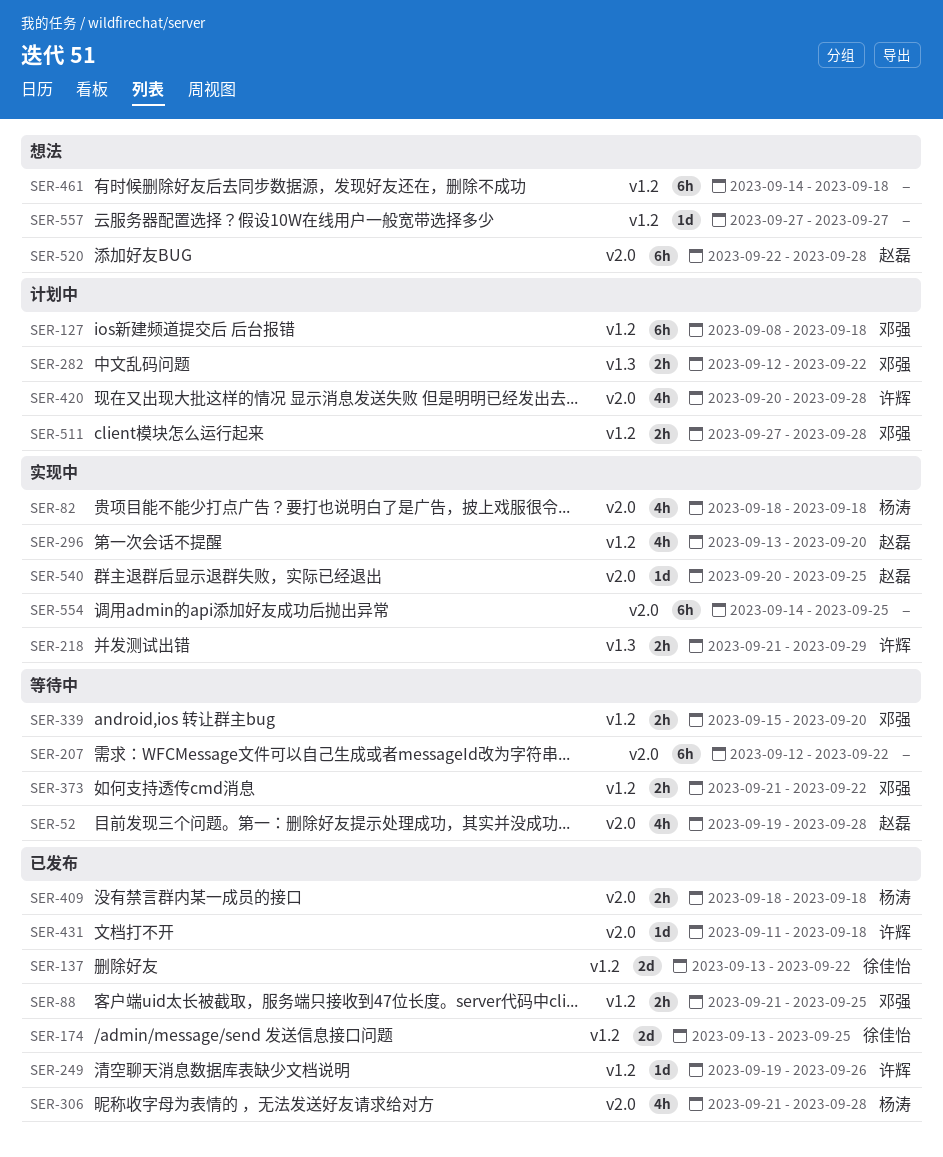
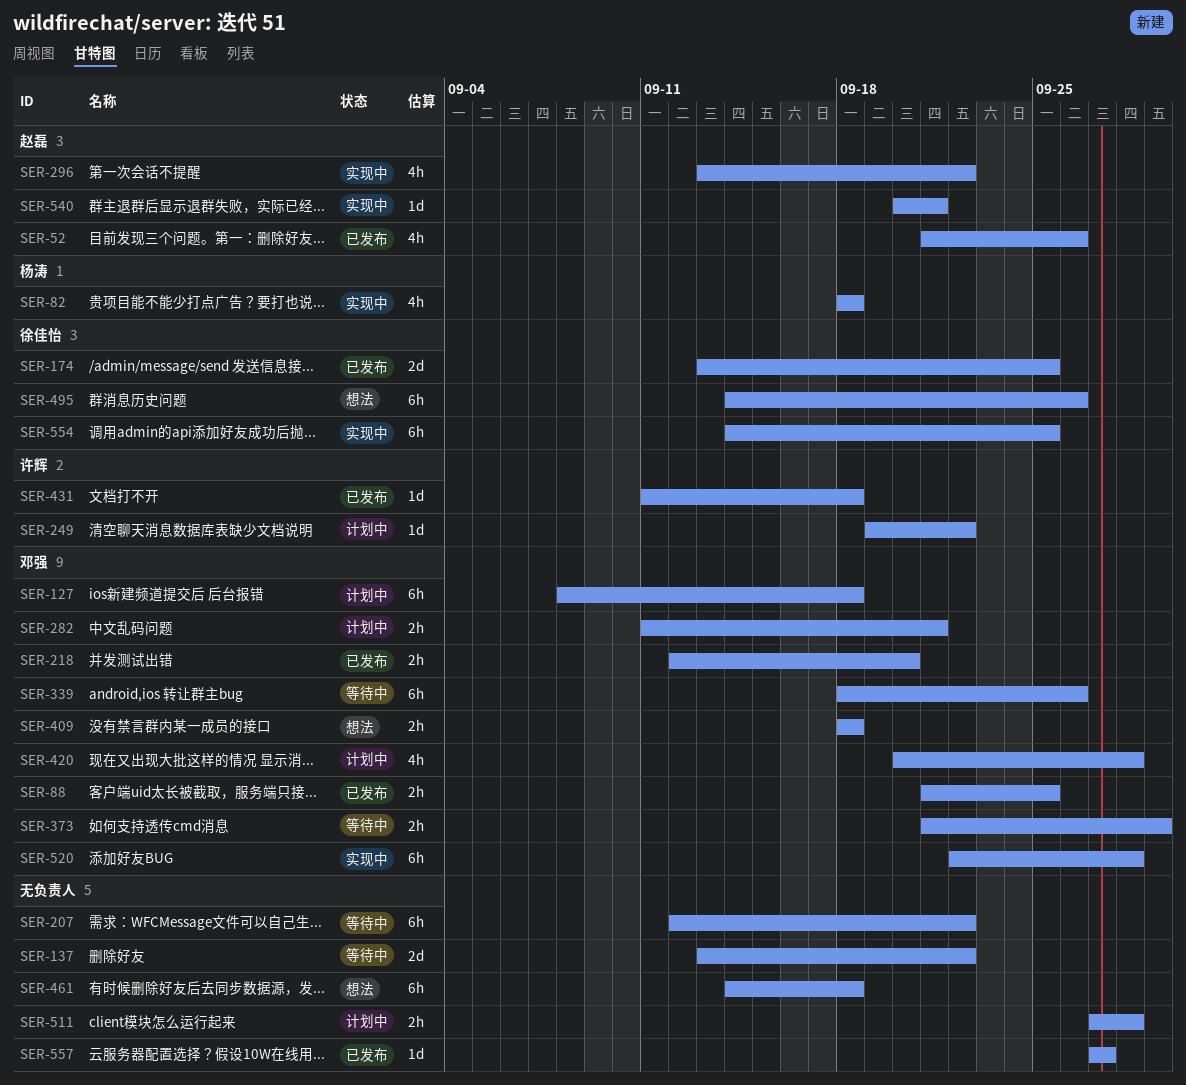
SER-52, status: 等待中 -> 已发布
SER-52, start: Sep 19 -> Sep 21
SER-52, due: Sep 28 -> Sep 26
SER-137, status: 已发布 -> 等待中
SER-137, owner: 徐佳怡 -> none
SER-218, status: 实现中 -> 已发布
SER-218, owner: 许辉 -> 邓强
SER-218, start: Sep 21 -> Sep 12
SER-218, due: Sep 29 -> Sep 20
SER-249, status: 已发布 -> 计划中
SER-249, due: Sep 26 -> Sep 22
SER-282, start: Sep 12 -> Sep 11
SER-282, due: Sep 22 -> Sep 21
SER-296, due: Sep 20 -> Sep 22
SER-306: present -> none
SER-339, estimate: 2h -> 6h
SER-339, start: Sep 15 -> Sep 18
SER-339, due: Sep 20 -> Sep 26
SER-373, due: Sep 22 -> Sep 29
SER-409, status: 已发布 -> 想法
SER-409, owner: 杨涛 -> 邓强
SER-420, owner: 许辉 -> 邓强
SER-495: none -> present
SER-511, owner: 邓强 -> none
SER-520, status: 想法 -> 实现中
SER-520, owner: 赵磊 -> 邓强
SER-540, due: Sep 25 -> Sep 21
SER-554, owner: none -> 徐佳怡
SER-557, status: 想法 -> 已发布

